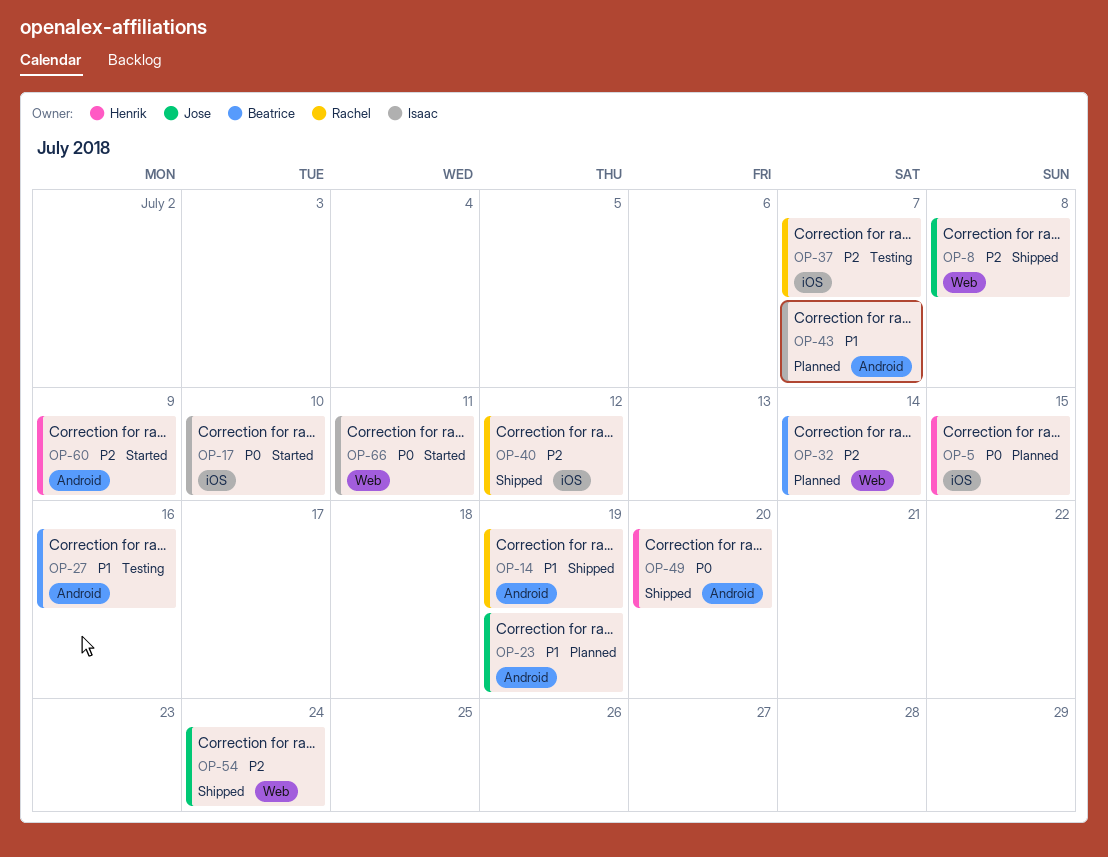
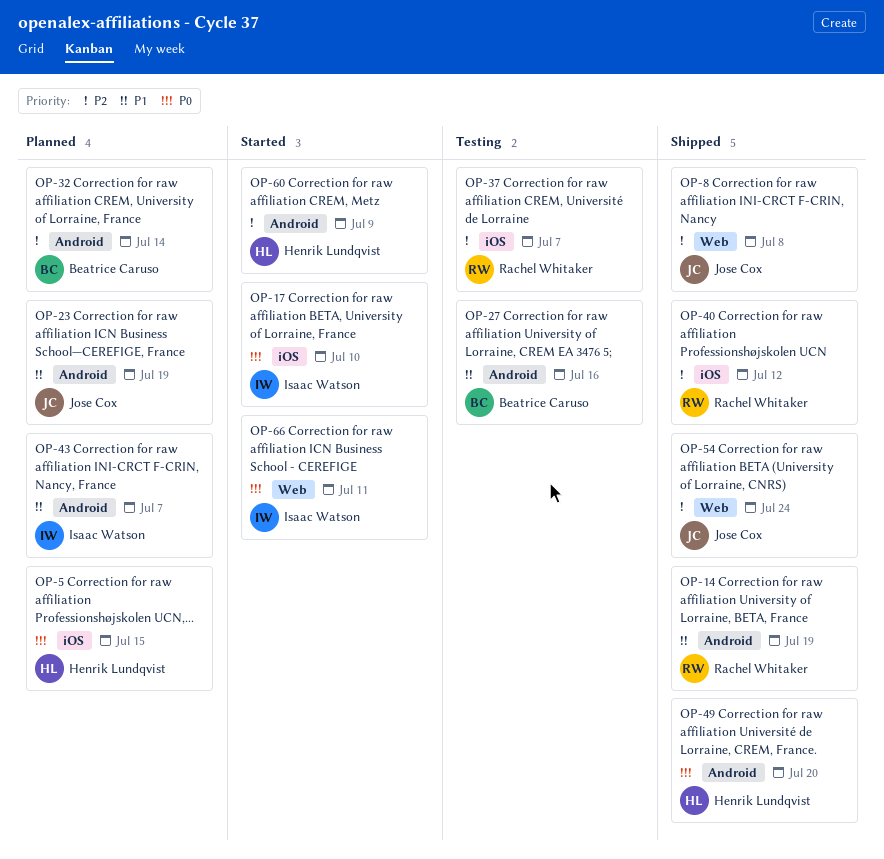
OP-32, label: Web -> Android

